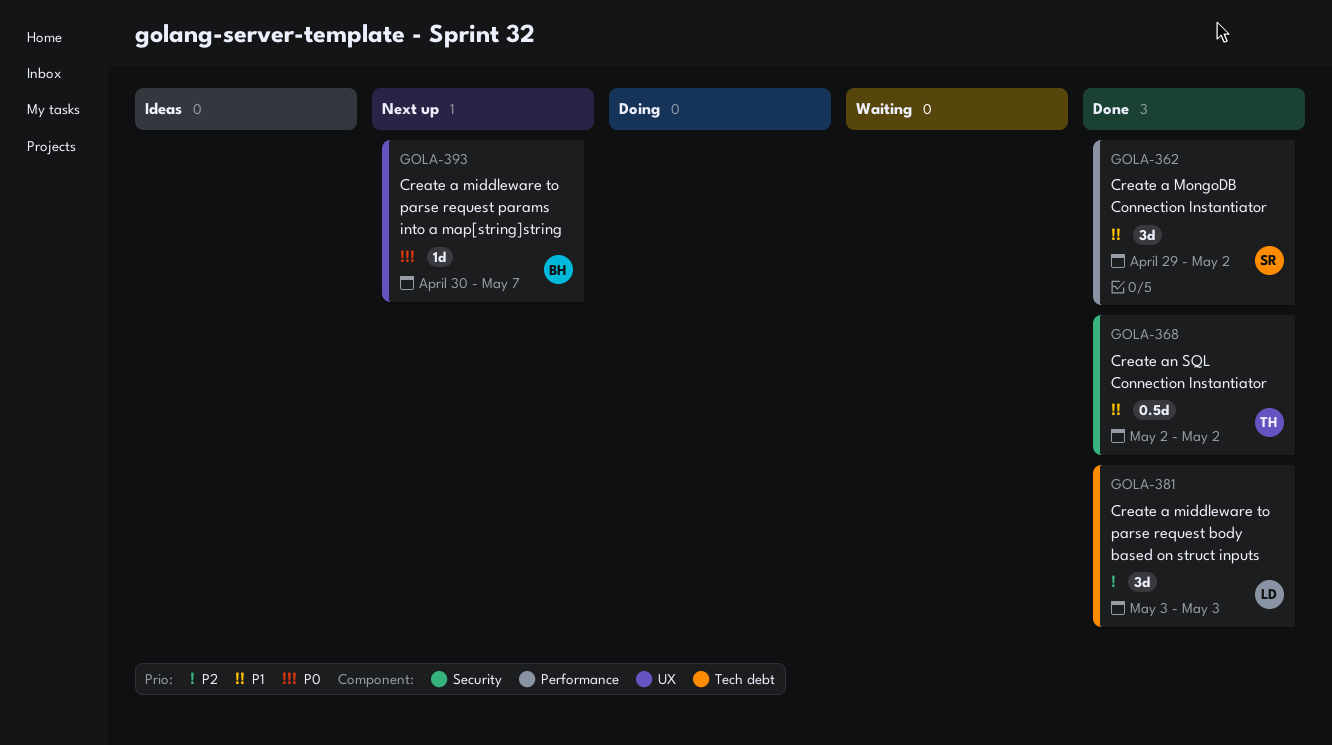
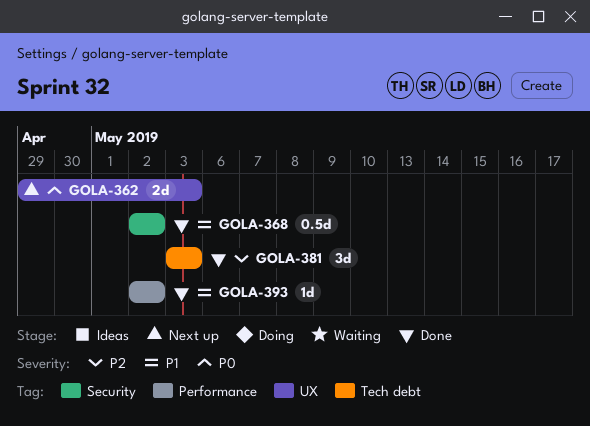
GOLA-362, status: Done -> Next up
GOLA-362, priority: P1 -> P0
GOLA-362, label: Performance -> UX
GOLA-362, estimate: 3d -> 2d
GOLA-362, due: May 2 -> May 3
GOLA-393, status: Next up -> Done
GOLA-393, priority: P0 -> P1
GOLA-393, label: UX -> Performance
GOLA-393, start: Apr 30 -> May 2
GOLA-393, due: May 7 -> May 2

